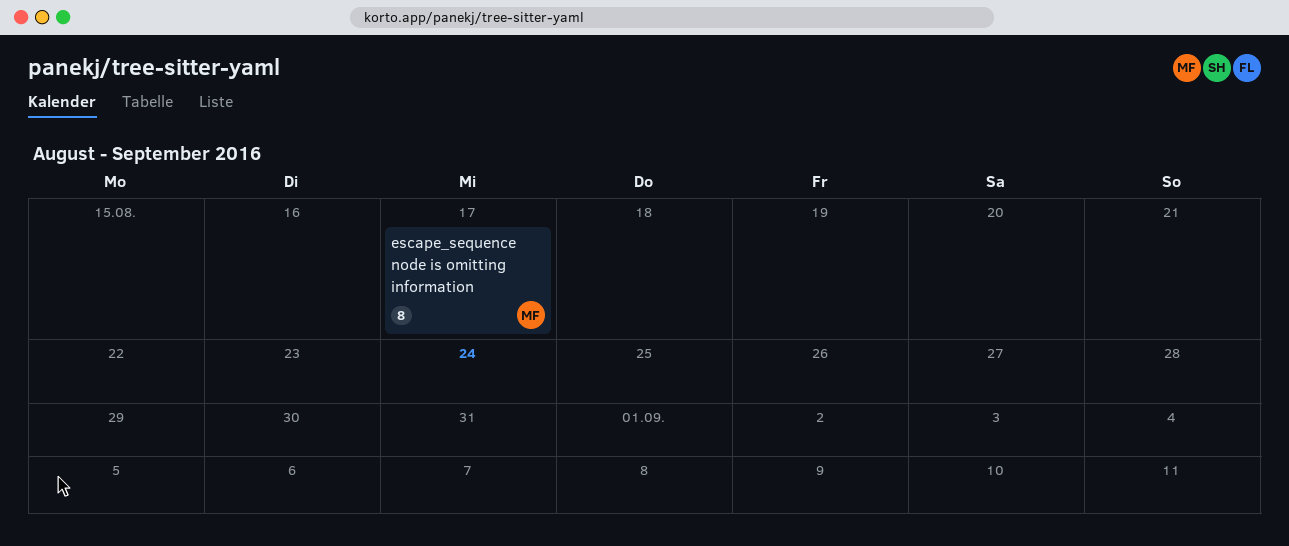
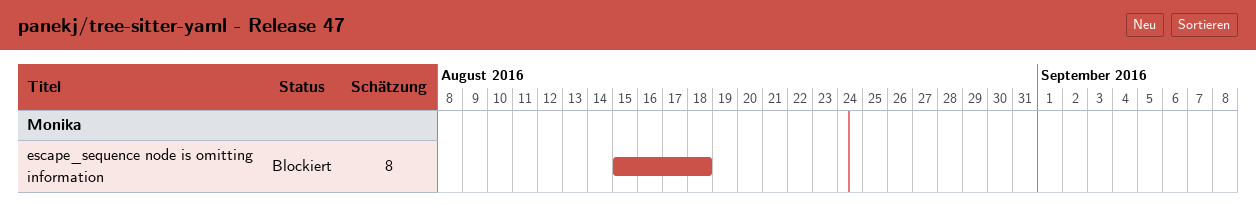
escape_sequence node is omitting information, due: Aug 17 -> Aug 18

